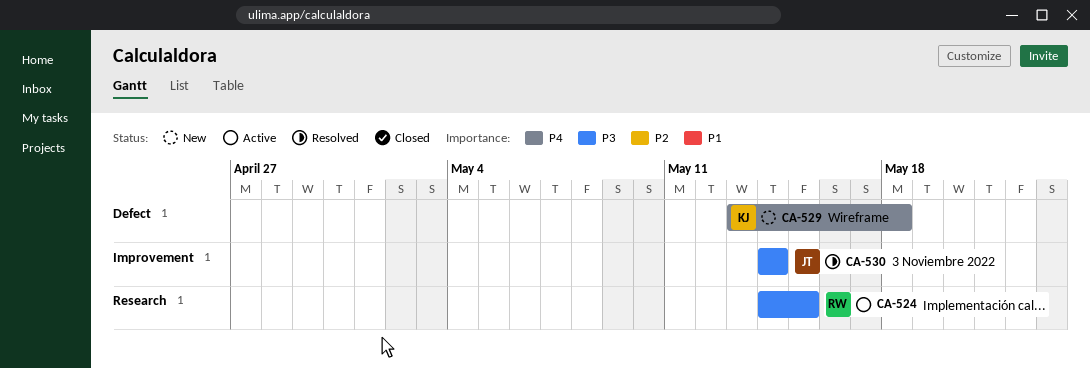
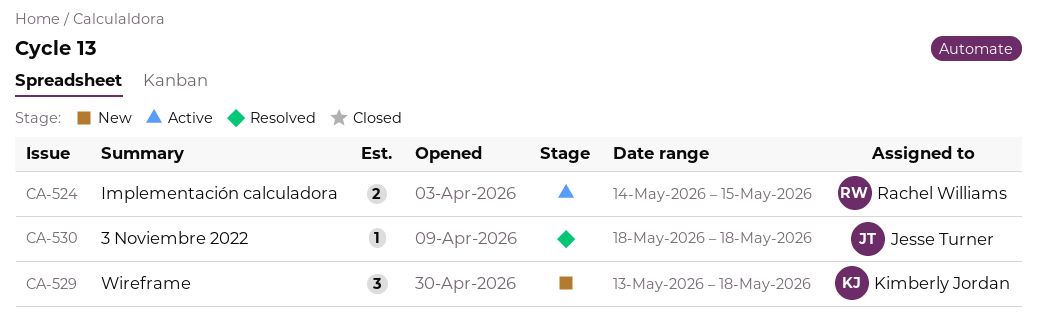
CA-530, start: May 14 -> May 18
CA-530, due: May 14 -> May 18

